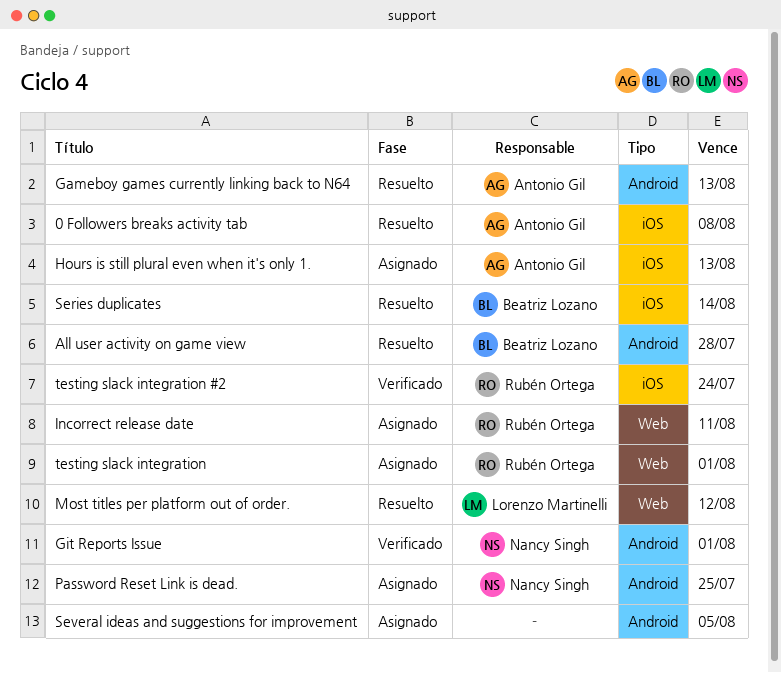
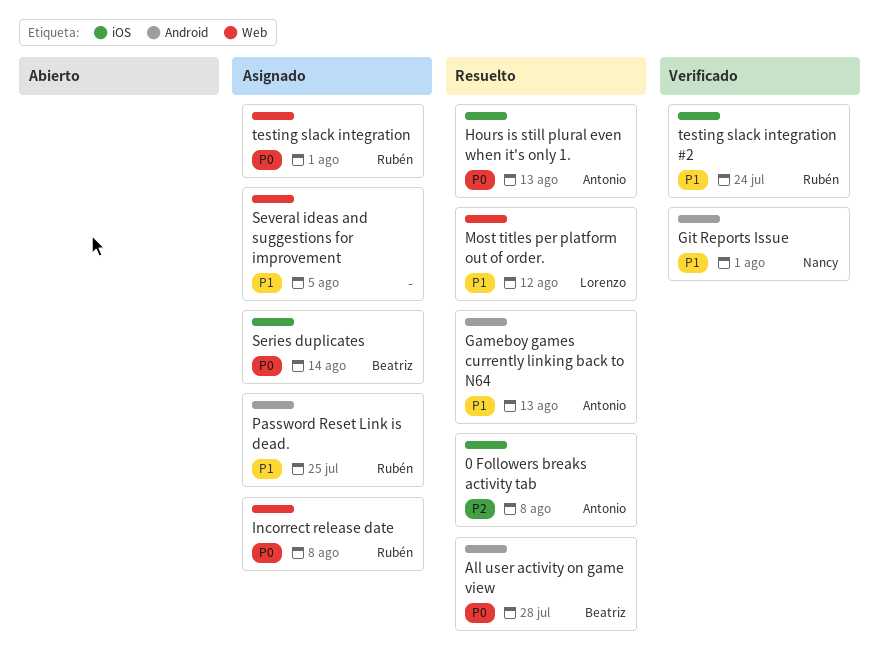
Hours is still plural even when it's only 1., status: Asignado -> Resuelto
Incorrect release date, due: Aug 11 -> Aug 8
Password Reset Link is dead., owner: Nancy Singh -> Rubén Ortega
Series duplicates, status: Resuelto -> Asignado
Several ideas and suggestions for improvement, label: Android -> Web

